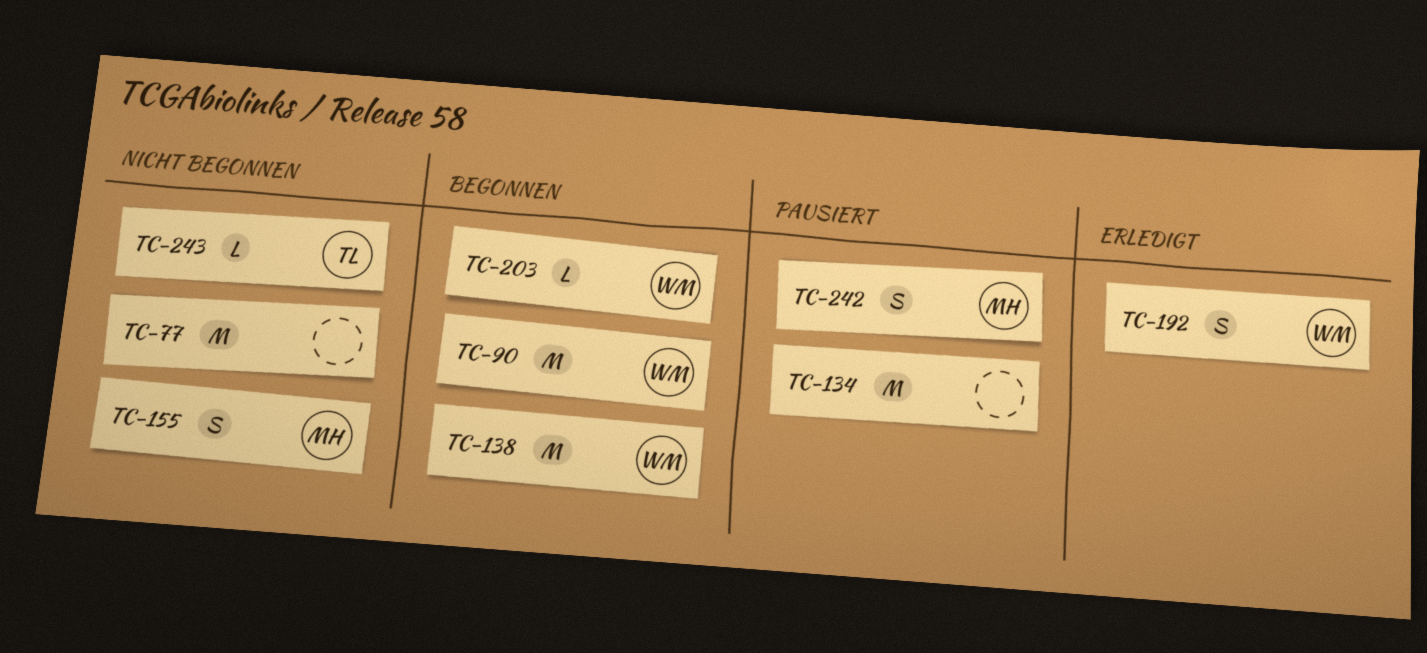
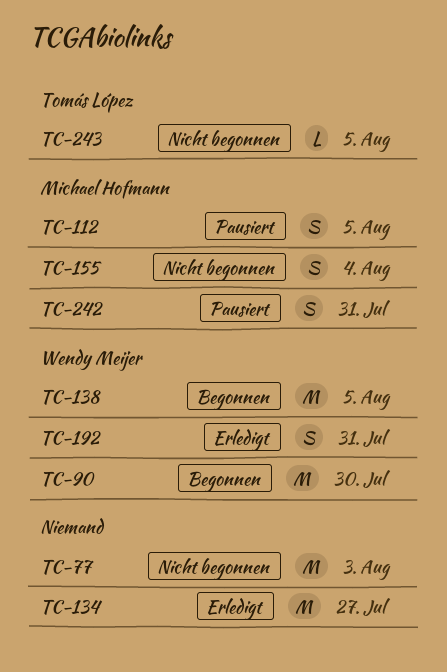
TC-112: none -> present
TC-134, status: Pausiert -> Erledigt
TC-203: present -> none

